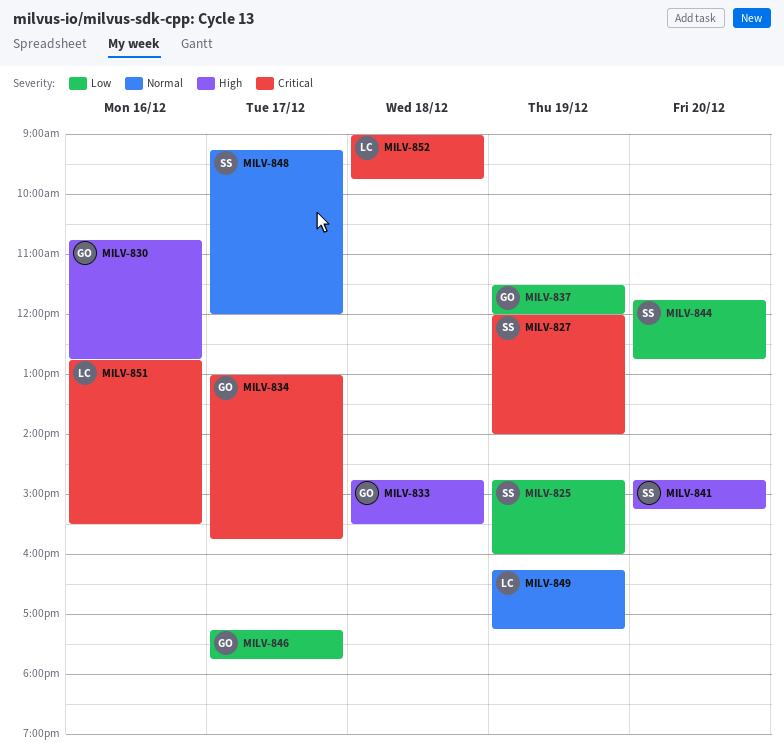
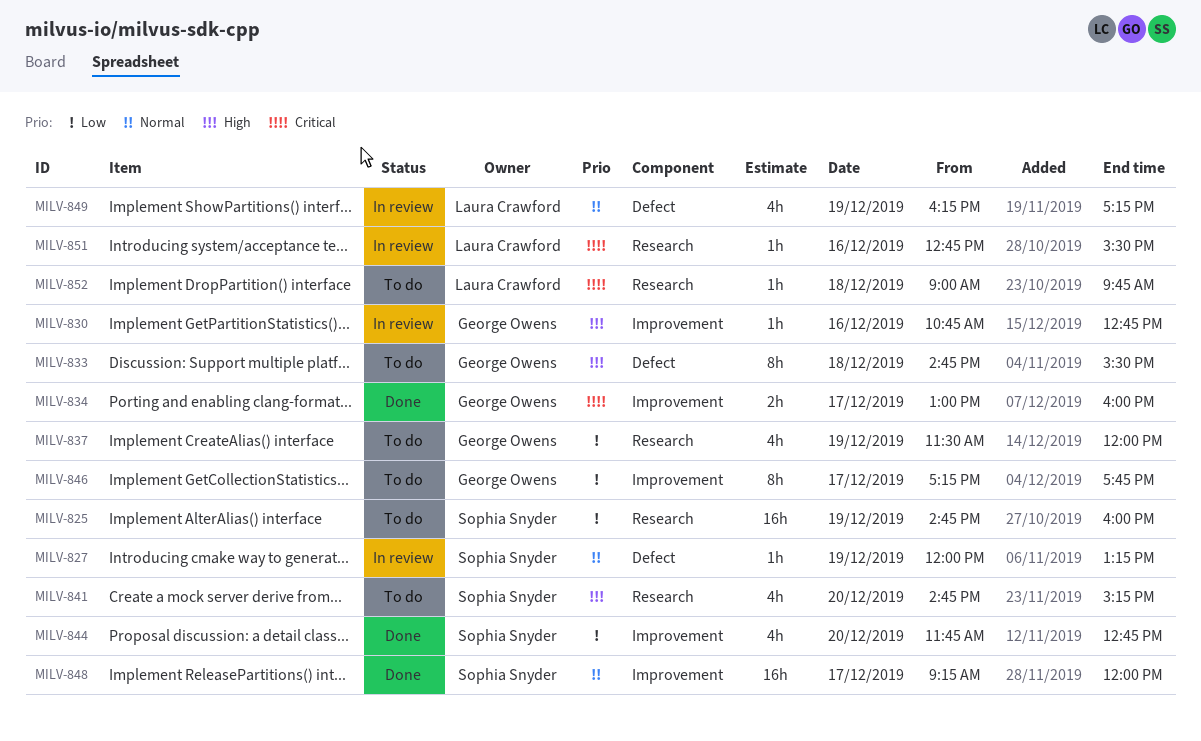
MILV-827, priority: Critical -> Normal
MILV-827, ends: 14:00 -> 13:15
MILV-834, ends: 15:45 -> 16:00

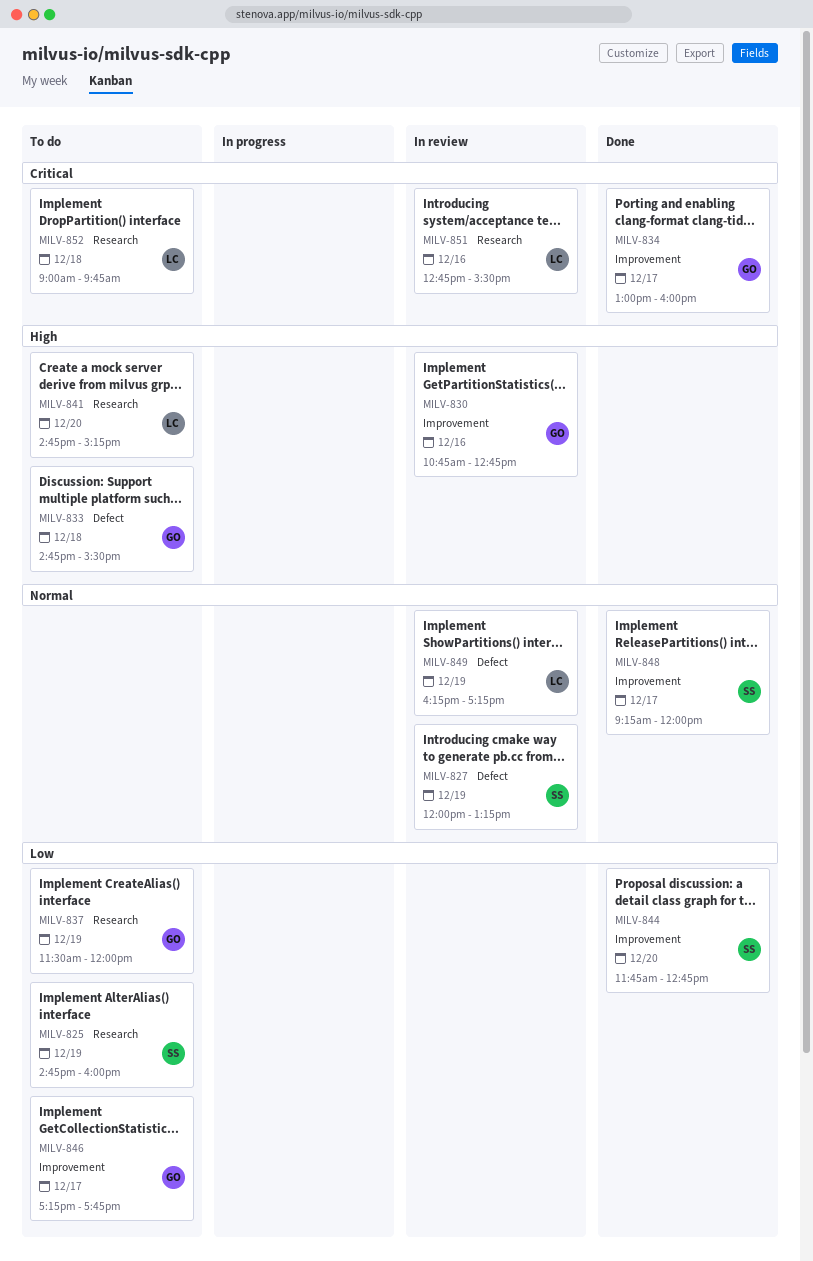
MILV-841, owner: Sophia Snyder -> Laura Crawford

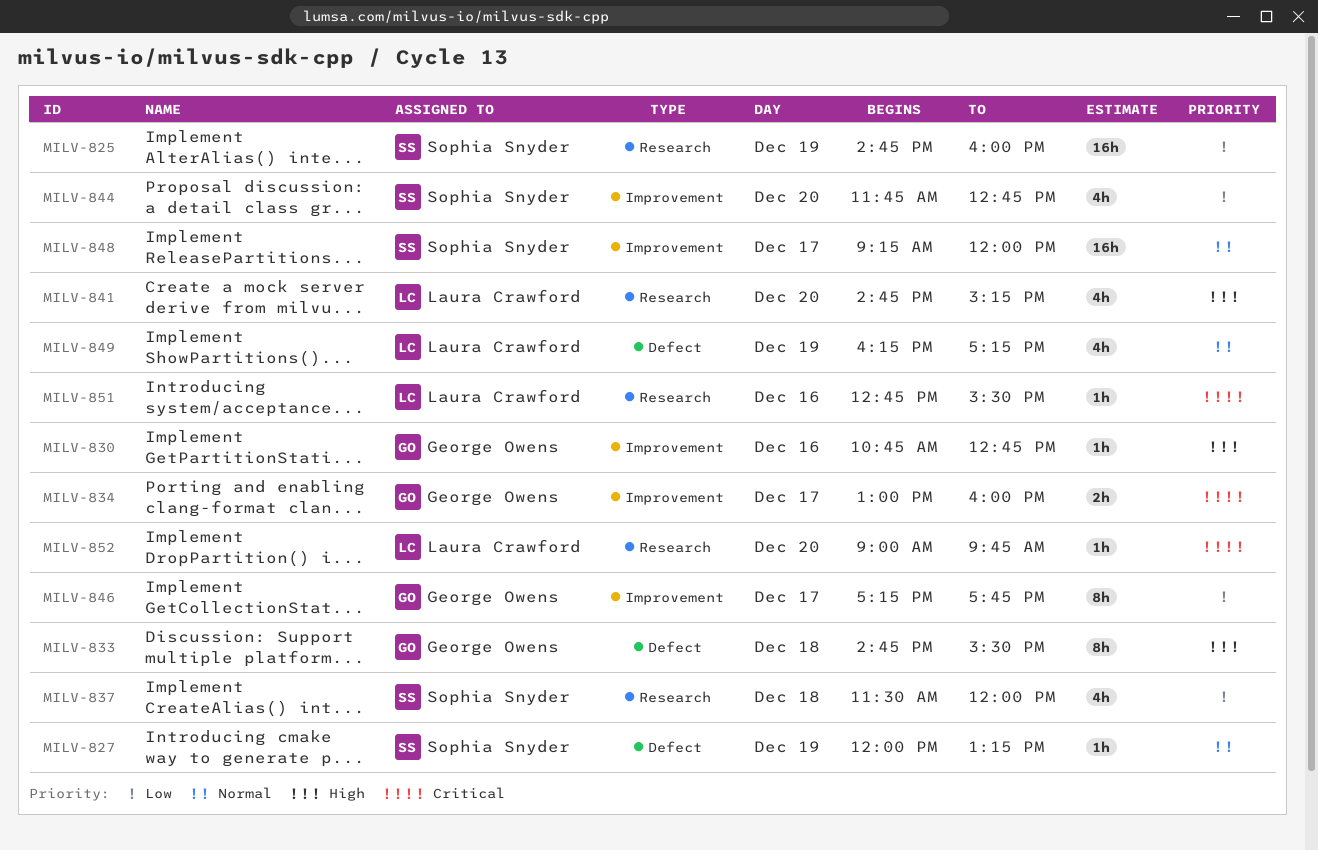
MILV-837, owner: George Owens -> Sophia Snyder
MILV-837, day: Dec 19 -> Dec 18
MILV-852, day: Dec 18 -> Dec 20

